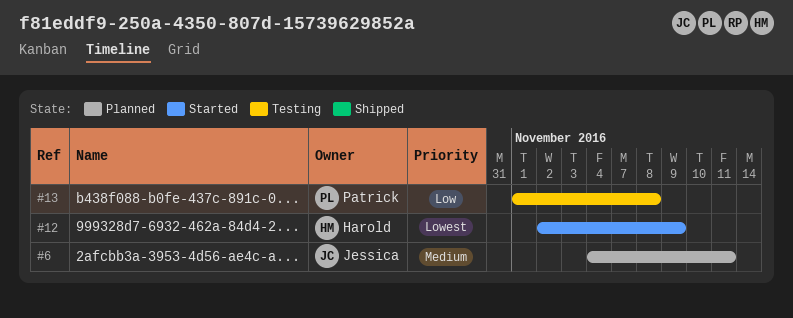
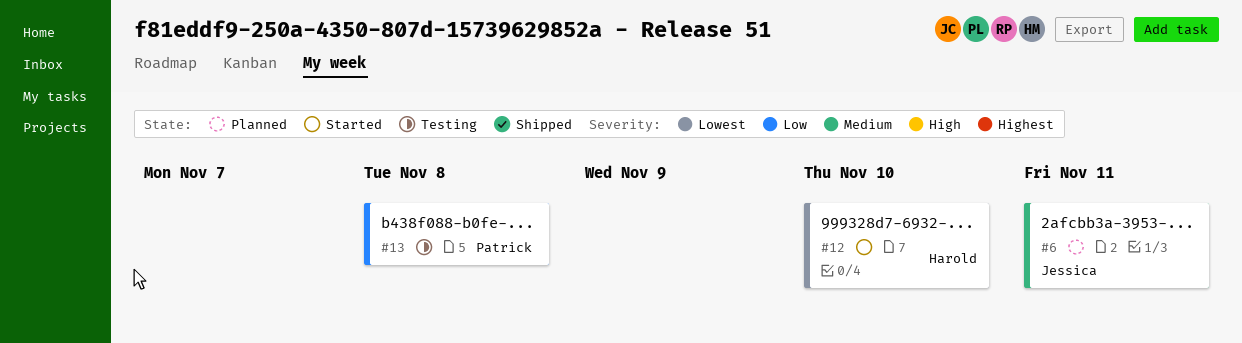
#12, due: Nov 9 -> Nov 10

